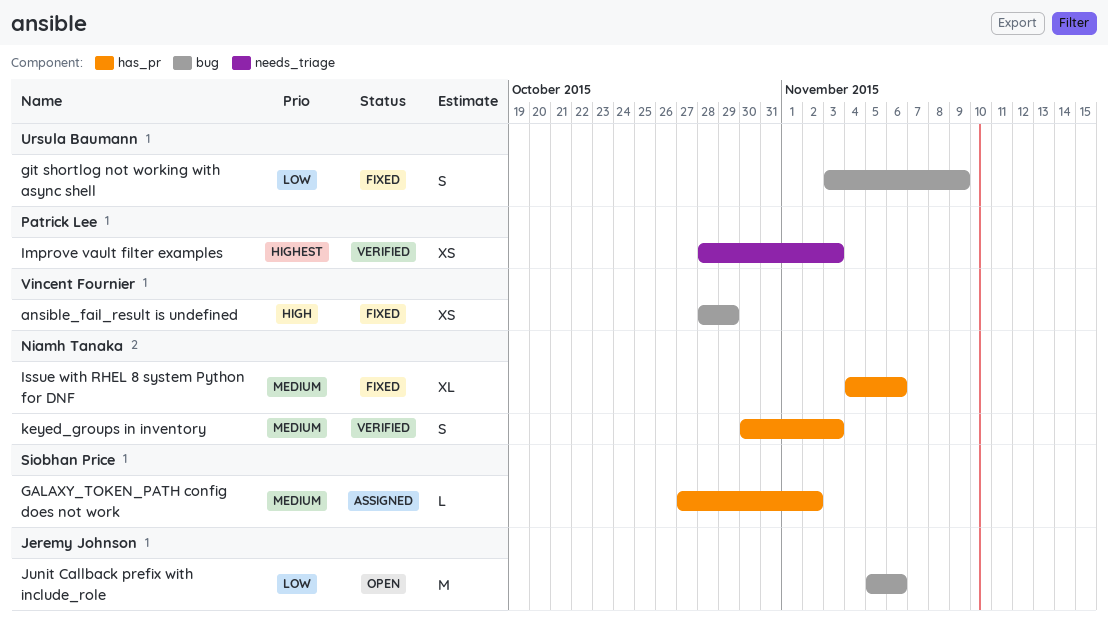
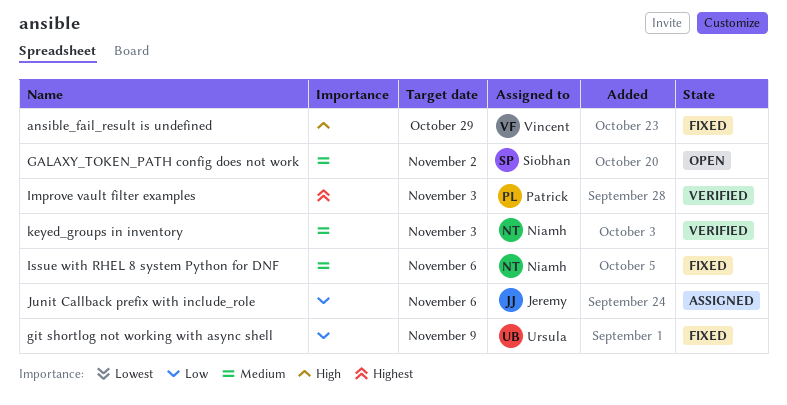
GALAXY_TOKEN_PATH config does not work, status: Assigned -> Open
Junit Callback prefix with include_role, status: Open -> Assigned

